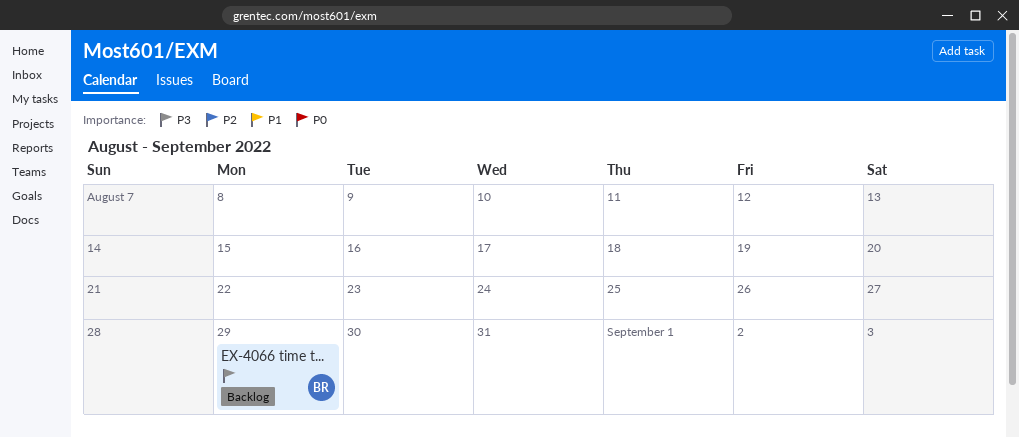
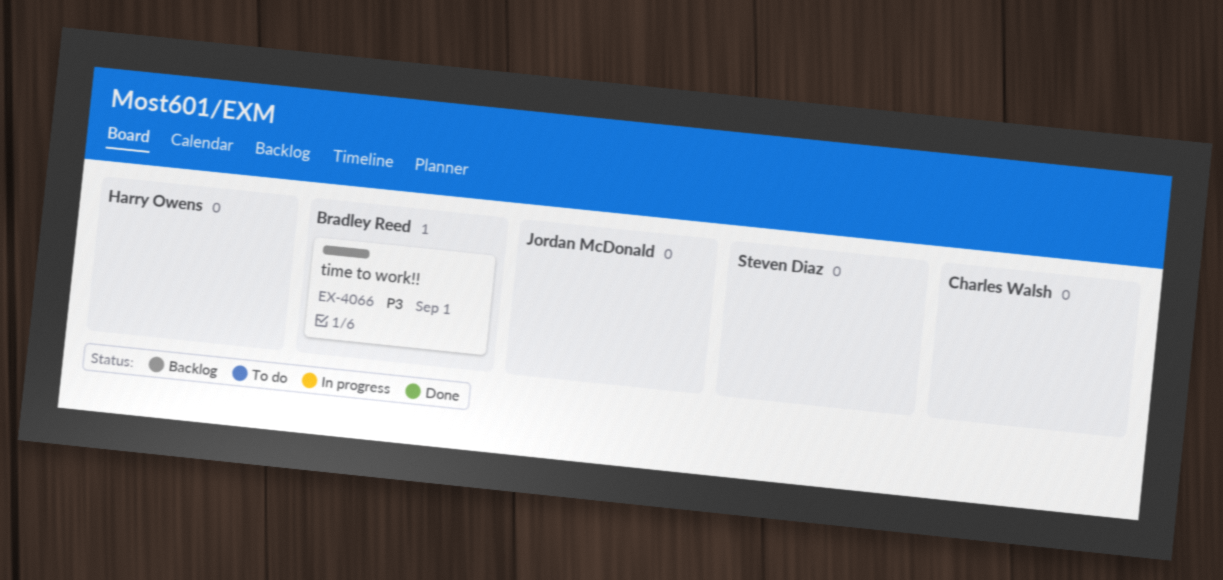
EX-4066, due: Aug 29 -> Sep 1

